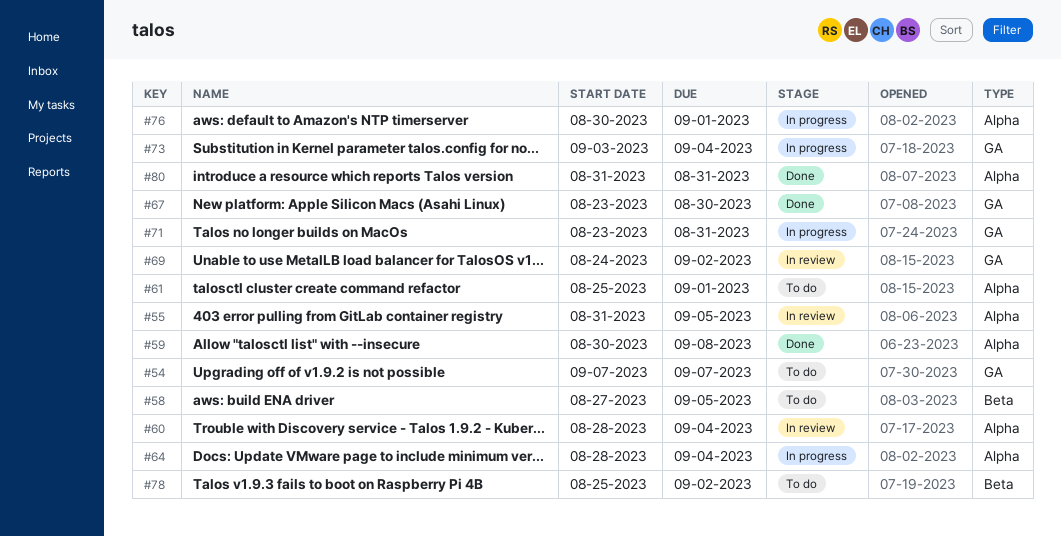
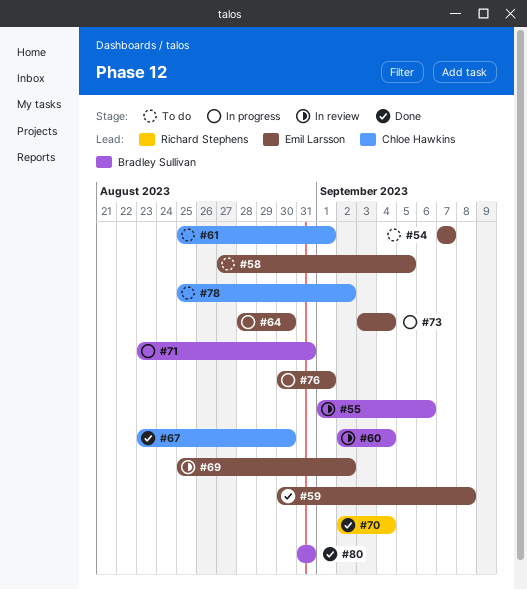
#55, start: Aug 31 -> Sep 1
#55, due: Sep 5 -> Sep 6
#60, start: Aug 28 -> Sep 2
#64, due: Sep 4 -> Aug 30
#69, start: Aug 24 -> Aug 25
#70: none -> present

